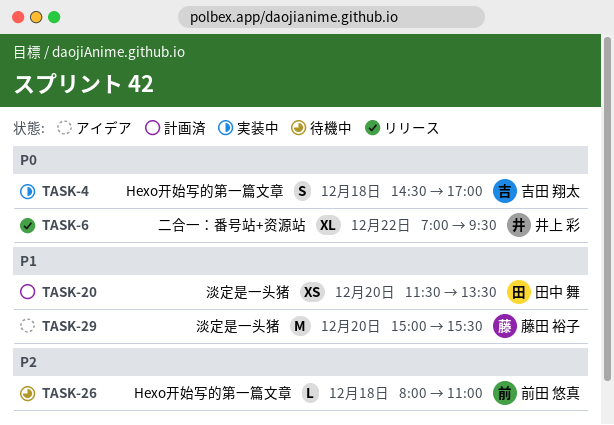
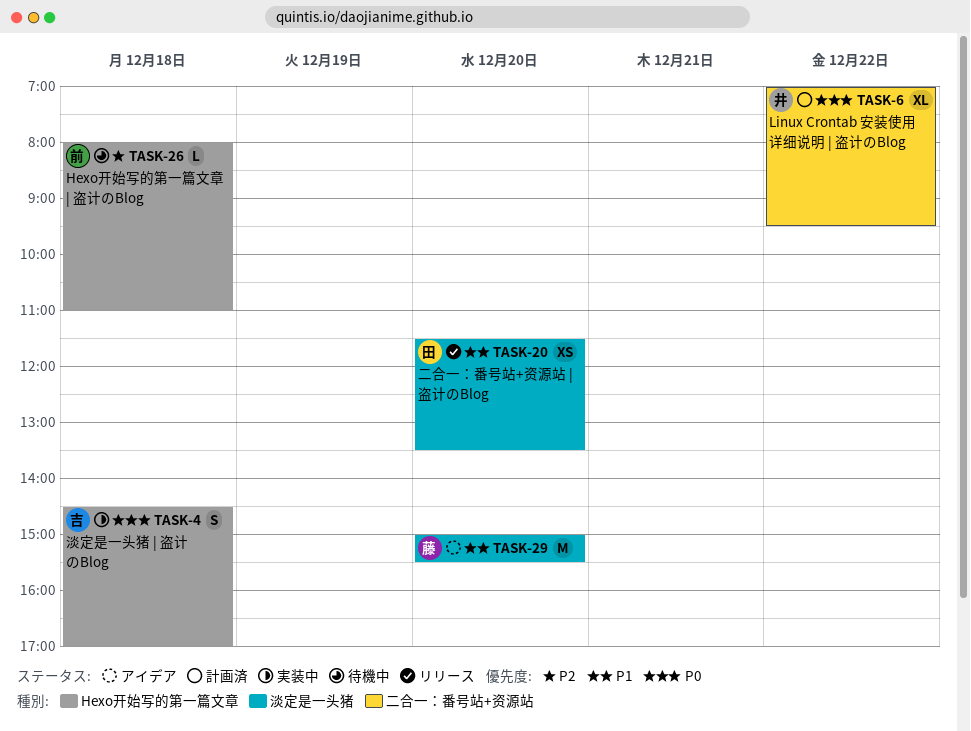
TASK-6, status: リリース -> 計画済
TASK-20, status: 計画済 -> リリース

